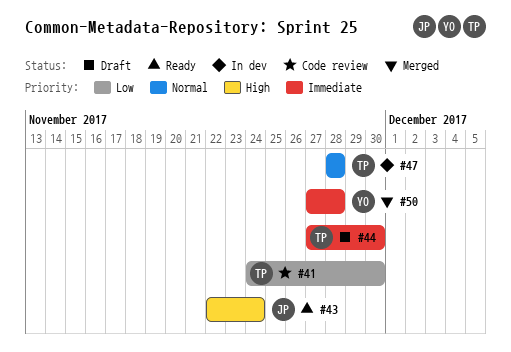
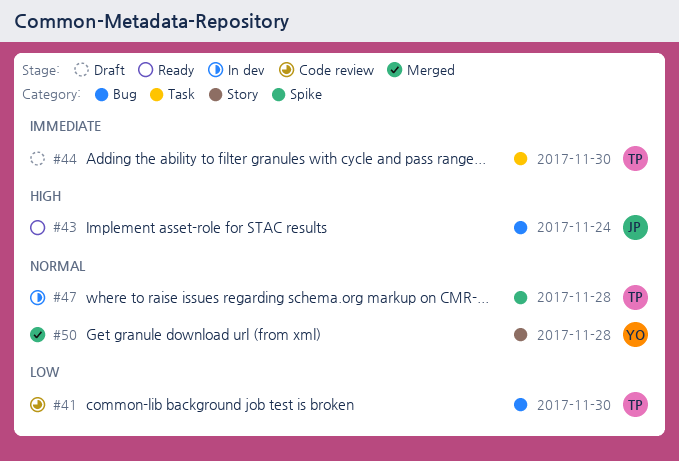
#50, priority: Immediate -> Normal

